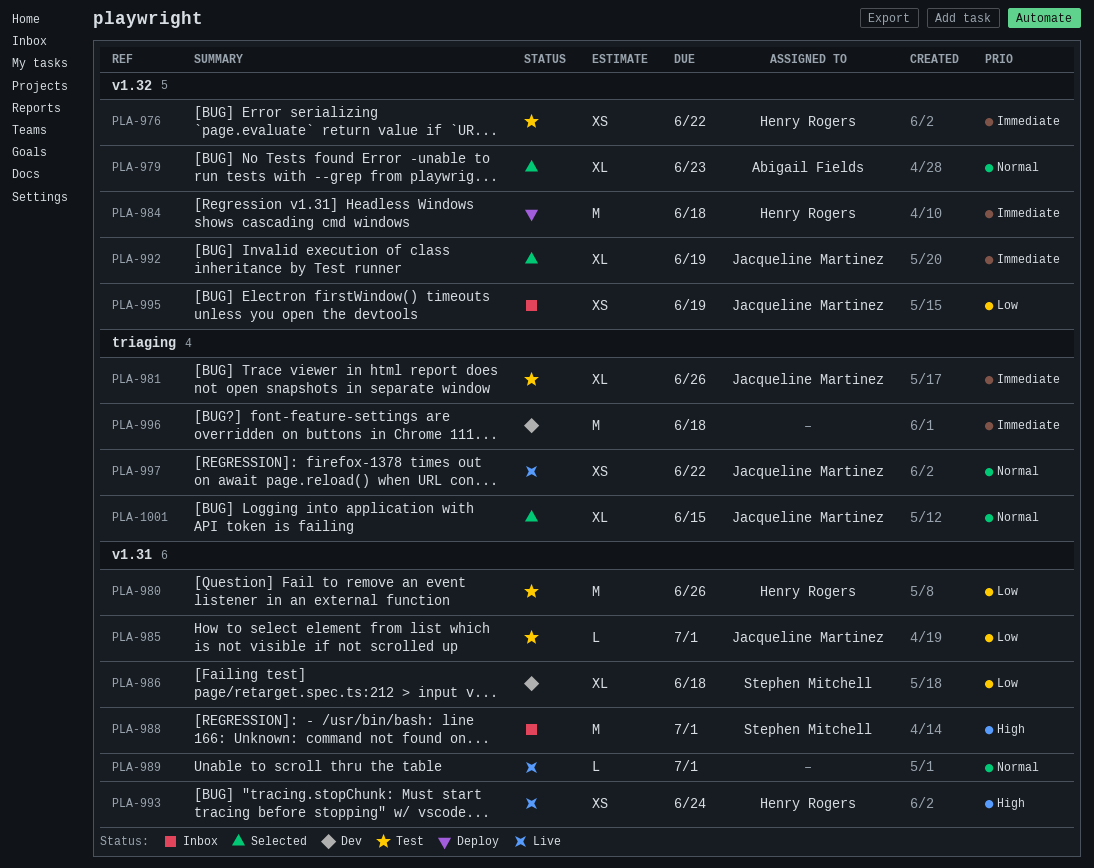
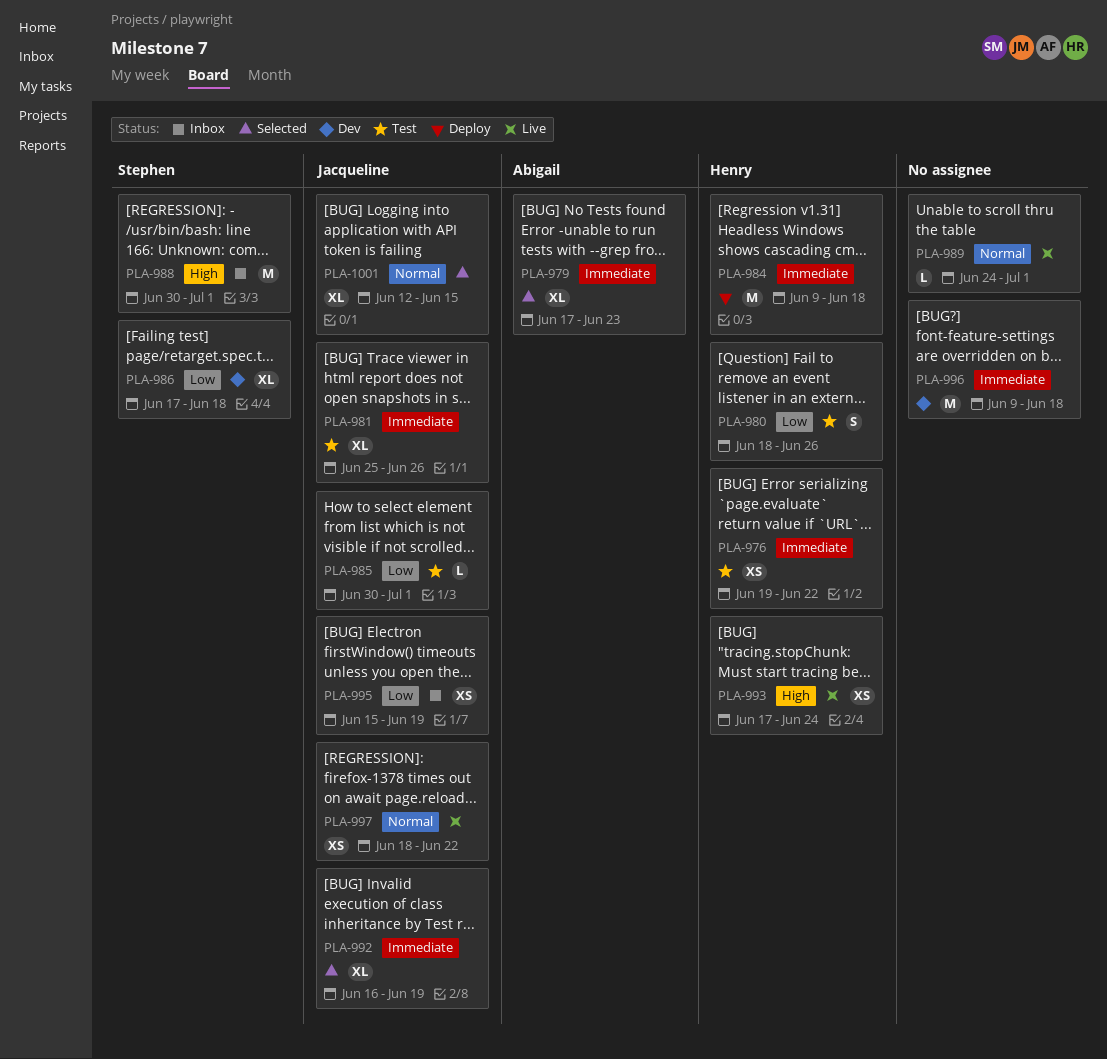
PLA-979, priority: Normal -> Immediate
PLA-980, estimate: M -> S

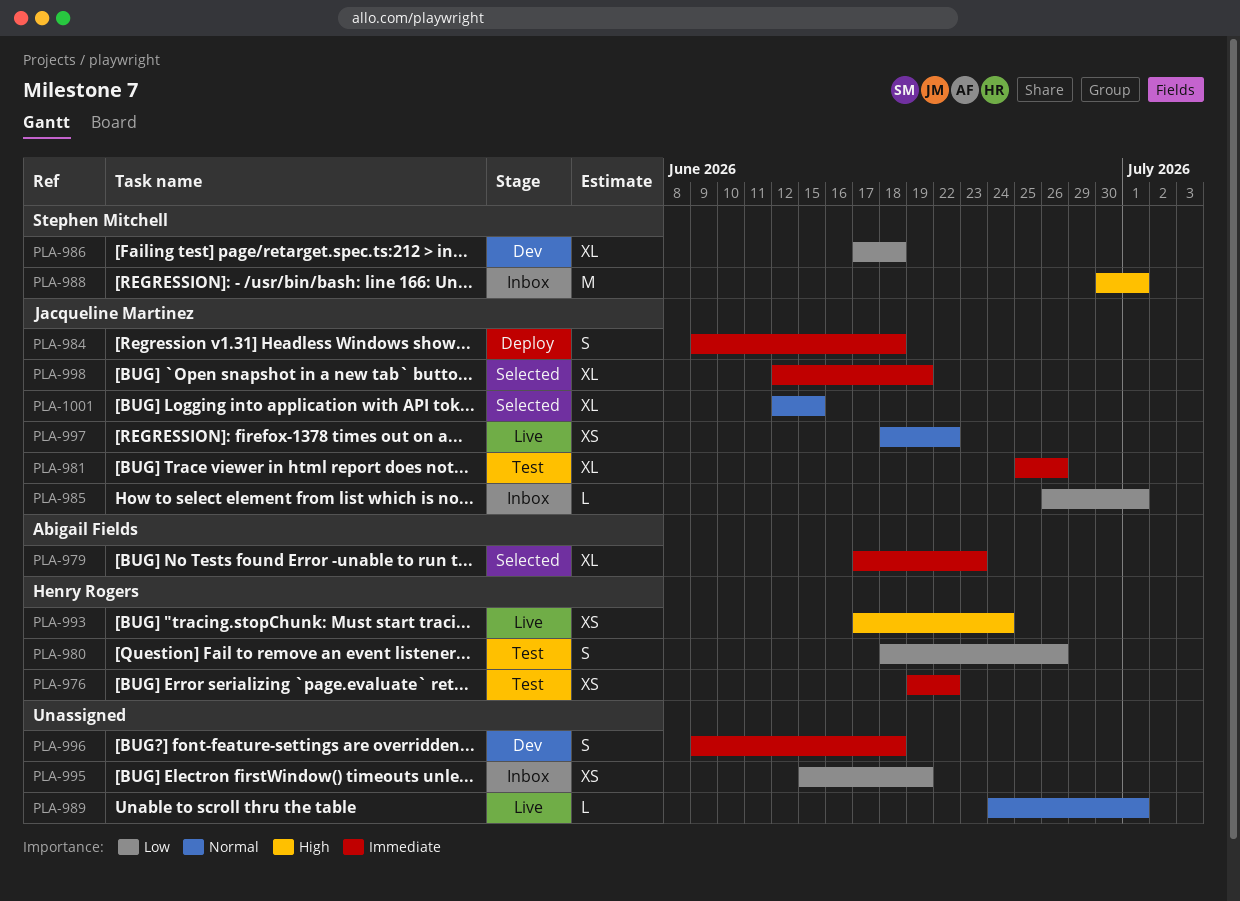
PLA-984, owner: Henry Rogers -> Jacqueline Martinez
PLA-984, estimate: M -> S
PLA-985, status: Test -> Inbox
PLA-985, start: Jun 30 -> Jun 26
PLA-992: present -> none
PLA-995, owner: Jacqueline Martinez -> none
PLA-996, estimate: M -> S
PLA-998: none -> present

